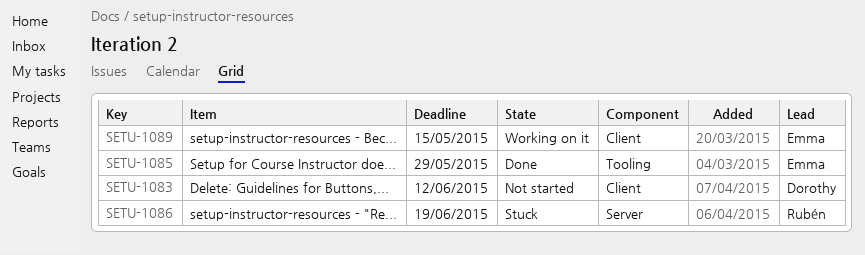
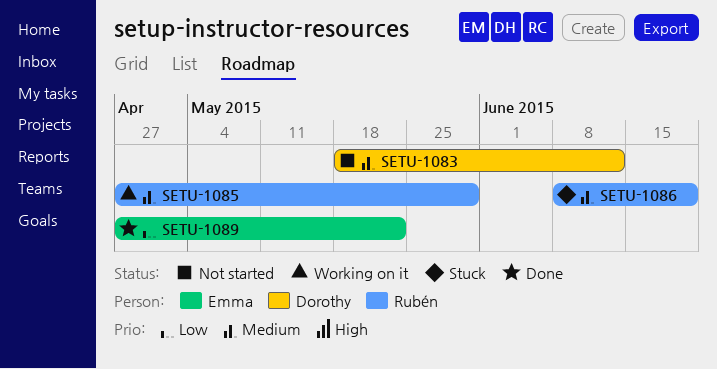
SETU-1085, status: Done -> Working on it
SETU-1085, owner: Emma -> Rubén
SETU-1089, status: Working on it -> Done
SETU-1089, due: May 15 -> May 22

